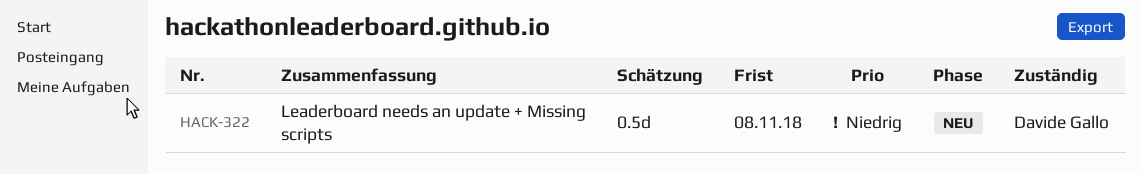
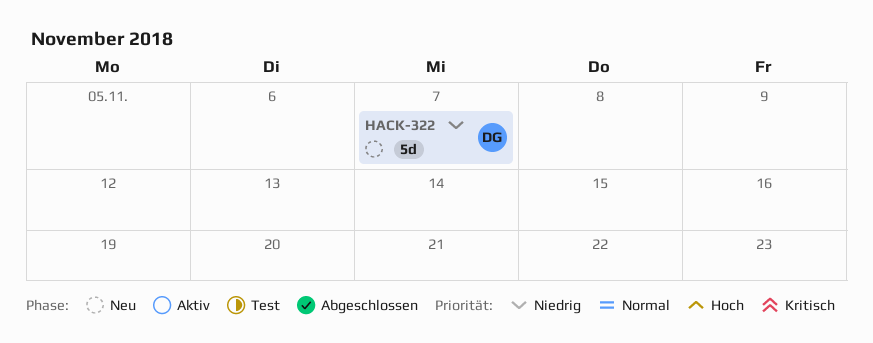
HACK-322, estimate: 0.5d -> 5d
HACK-322, due: Nov 8 -> Nov 7

